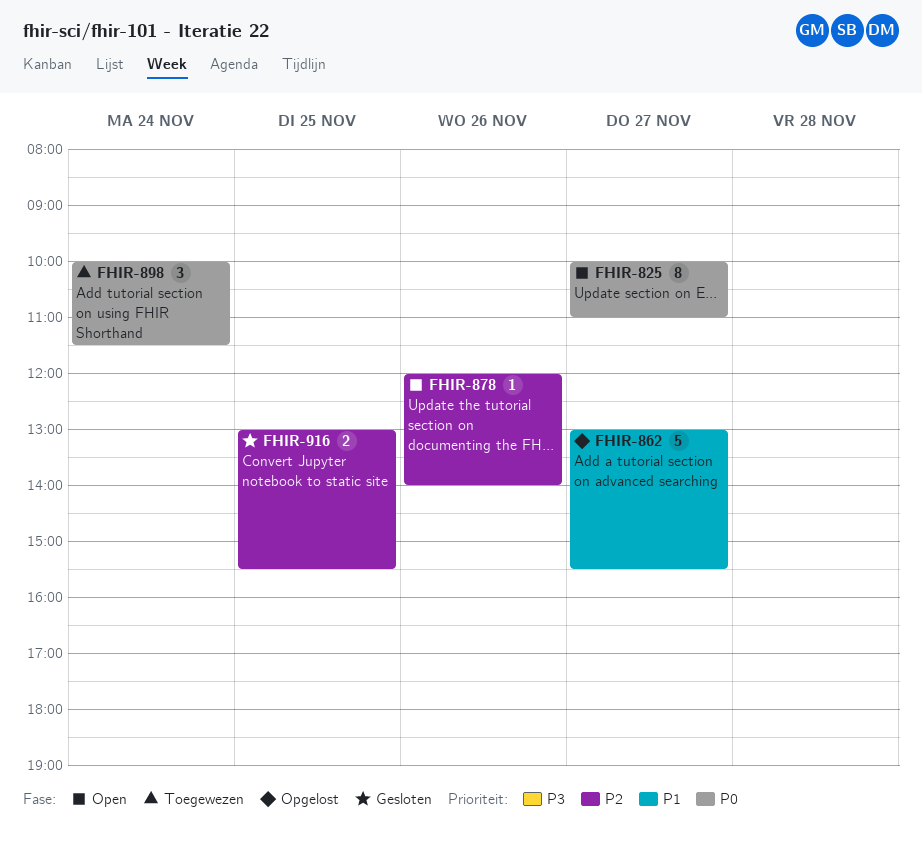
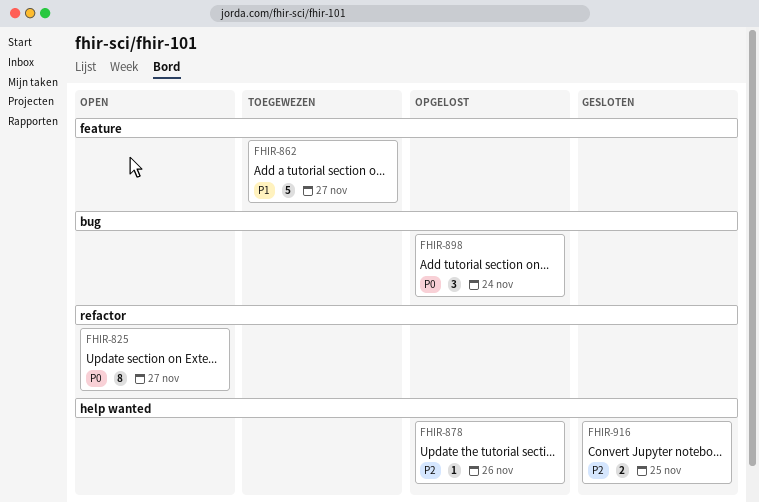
FHIR-862, status: Opgelost -> Toegewezen
FHIR-878, status: Open -> Opgelost
FHIR-898, status: Toegewezen -> Opgelost

